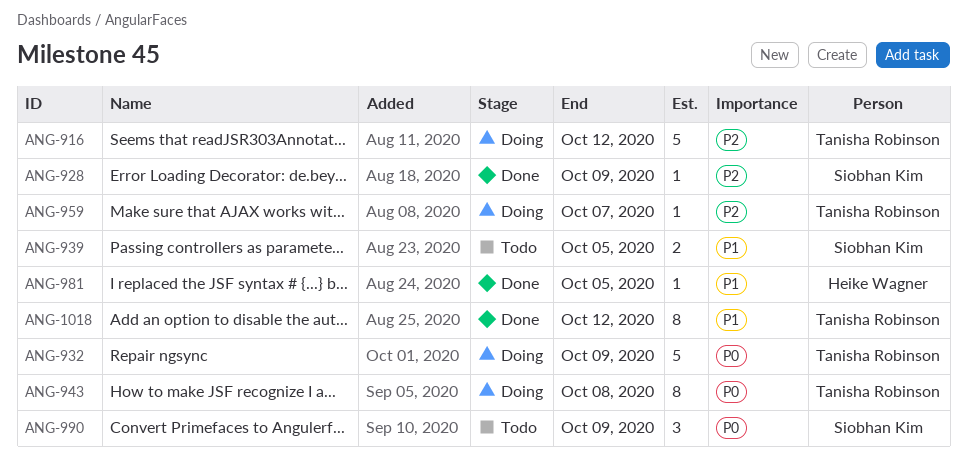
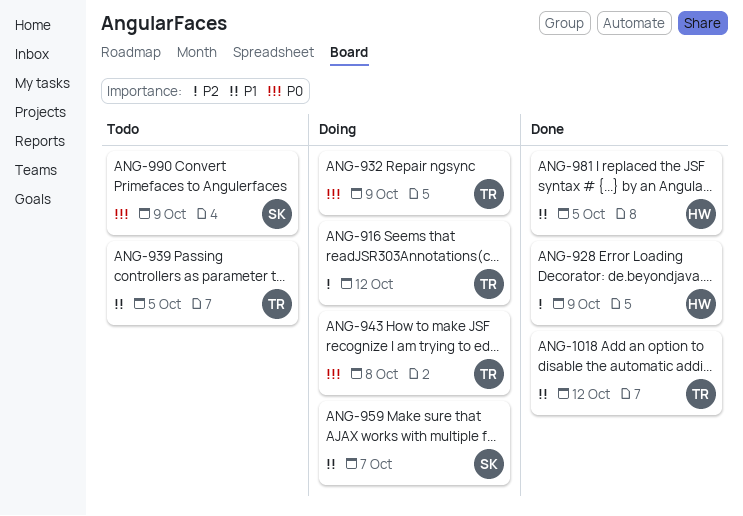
ANG-928, owner: Siobhan Kim -> Heike Wagner
ANG-939, owner: Siobhan Kim -> Tanisha Robinson
ANG-959, owner: Tanisha Robinson -> Siobhan Kim
ANG-959, priority: P2 -> P1

